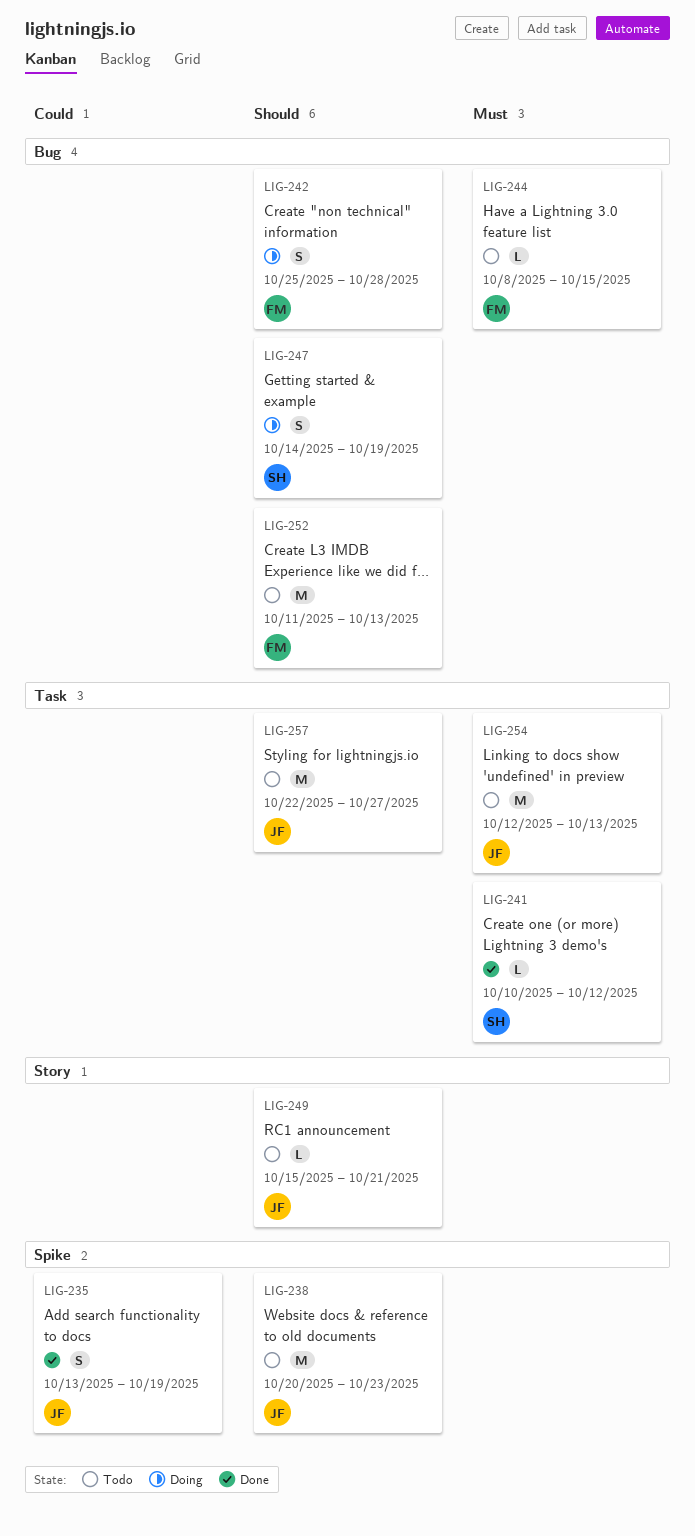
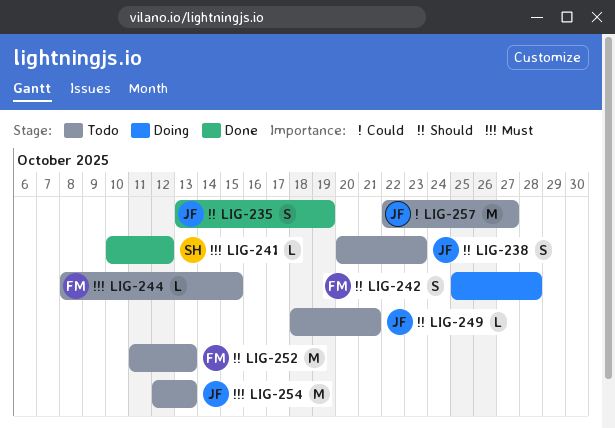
LIG-235, priority: Could -> Should
LIG-238, estimate: M -> S
LIG-247: present -> none
LIG-249, start: Oct 15 -> Oct 18
LIG-257, priority: Should -> Could

